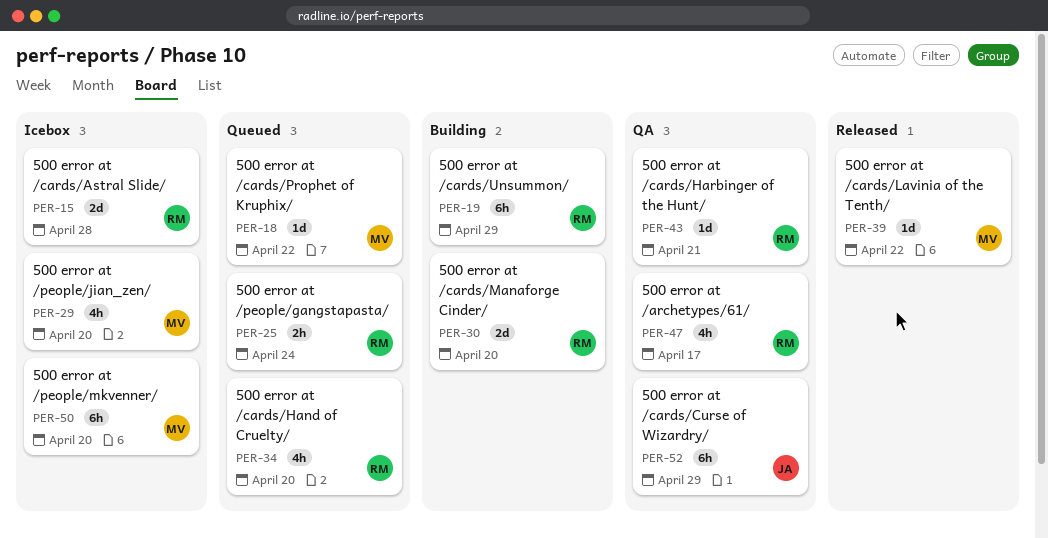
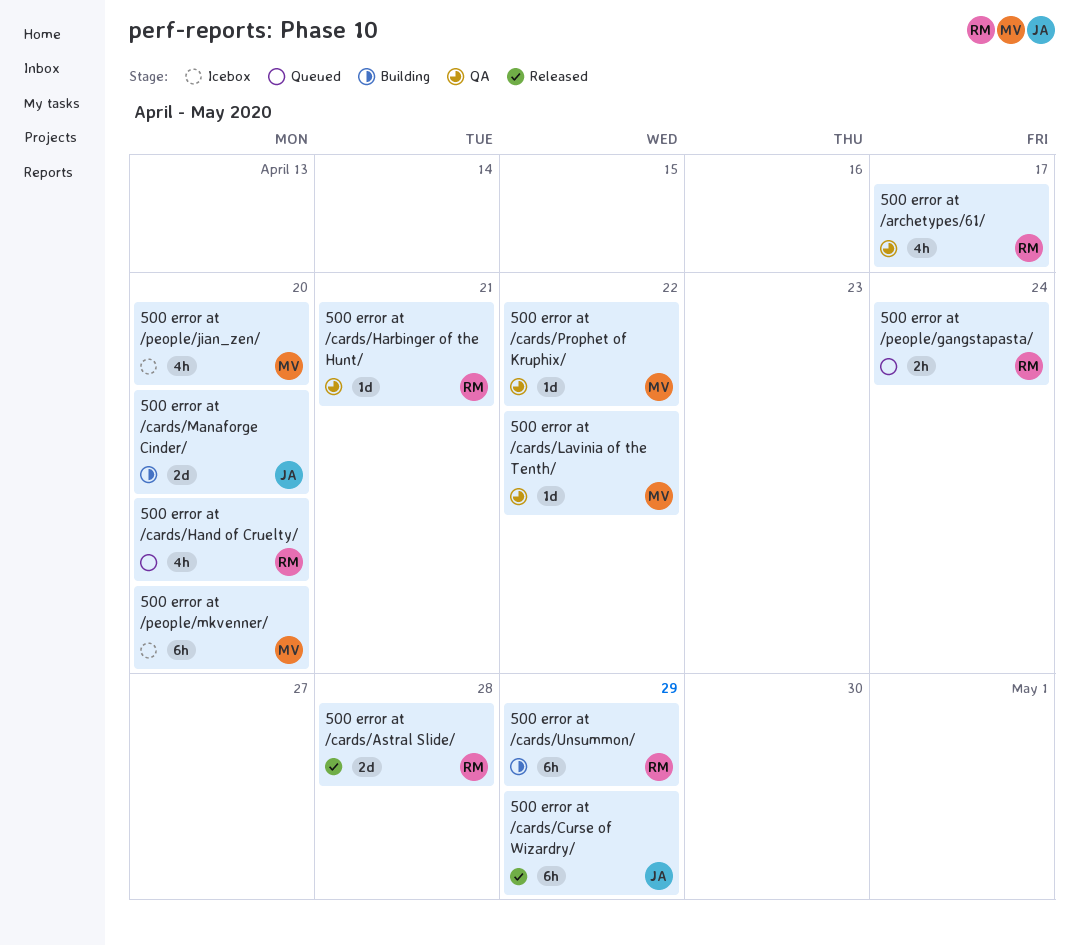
500 error at /cards/Astral Slide/, status: Icebox -> Released
500 error at /cards/Curse of Wizardry/, status: QA -> Released
500 error at /cards/Lavinia of the Tenth/, status: Released -> QA
500 error at /cards/Manaforge Cinder/, owner: RM -> JA
500 error at /cards/Prophet of Kruphix/, status: Queued -> QA

